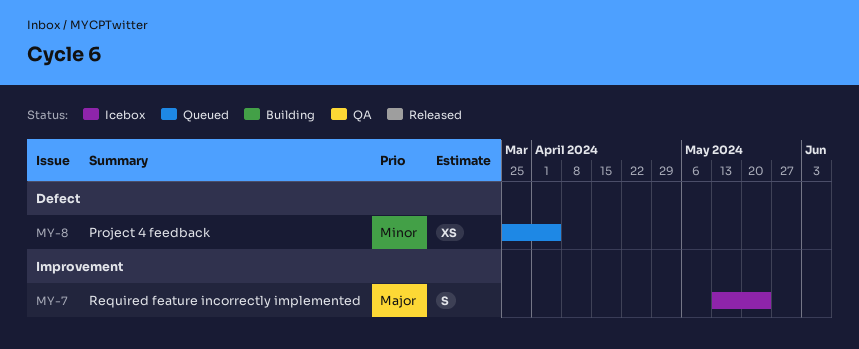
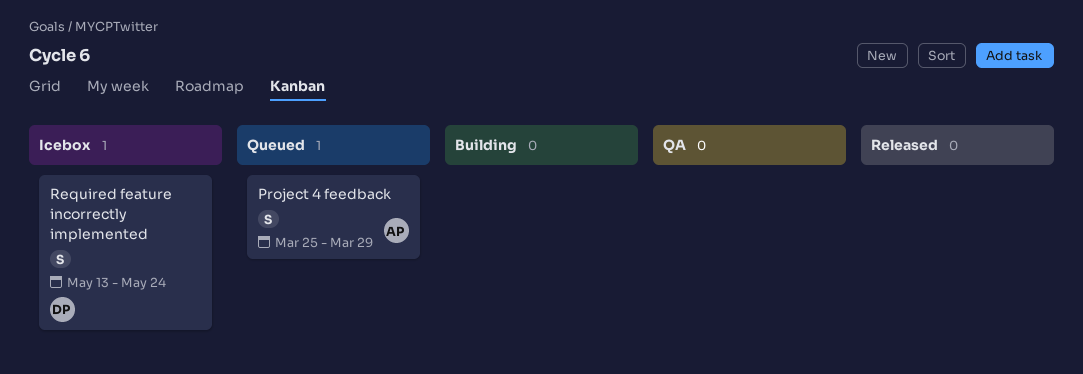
Project 4 feedback, estimate: XS -> S
Project 4 feedback, due: Apr 5 -> Mar 29

